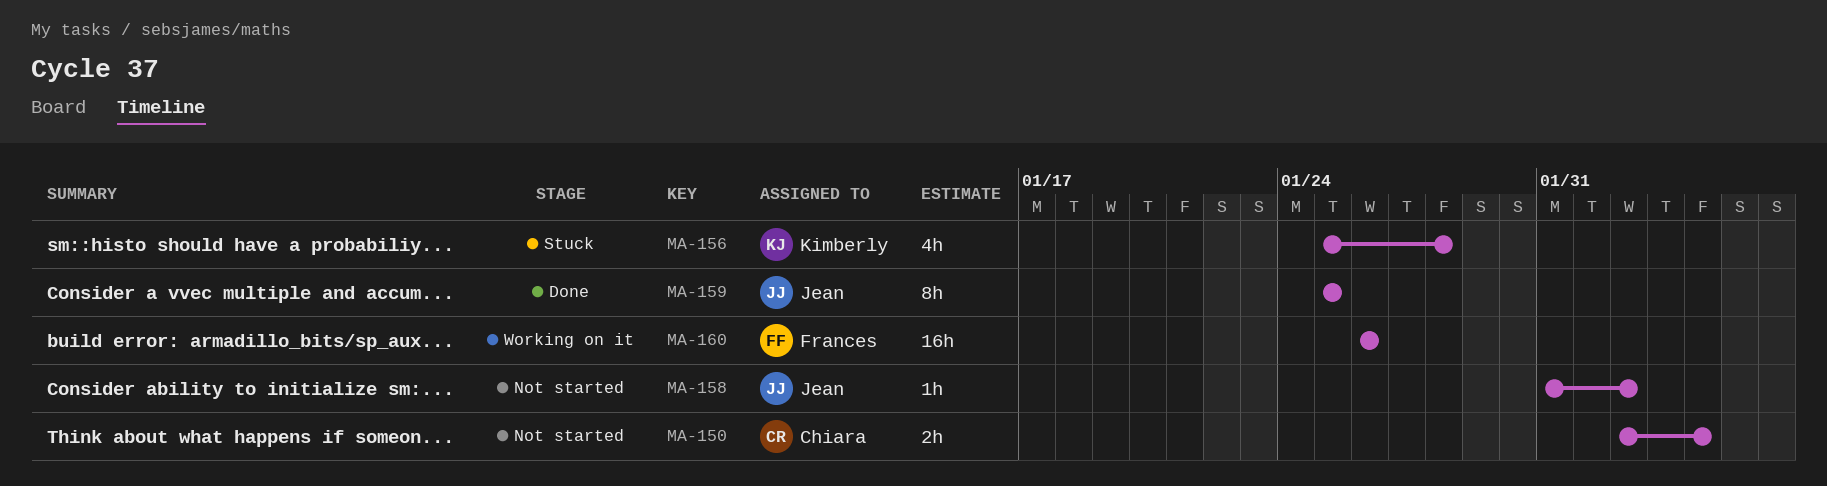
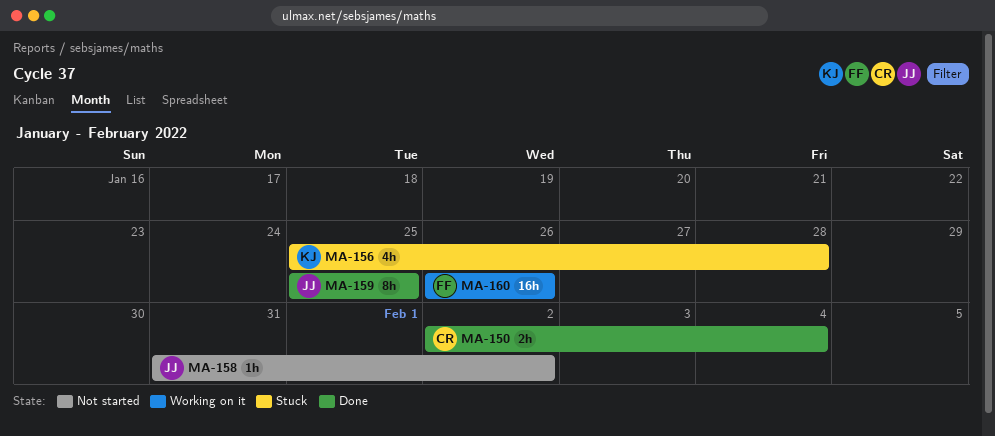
MA-150, status: Not started -> Done

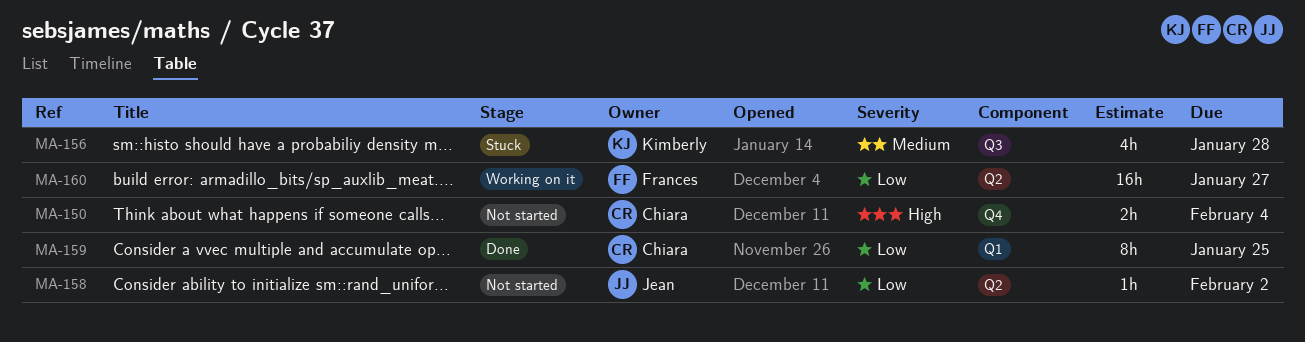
MA-150, status: Done -> Not started
MA-159, owner: Jean -> Chiara
MA-160, due: Jan 26 -> Jan 27

